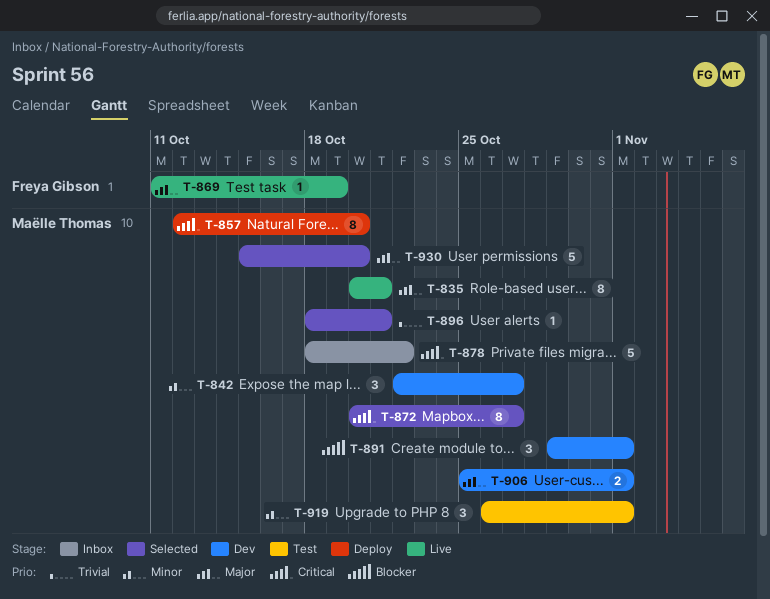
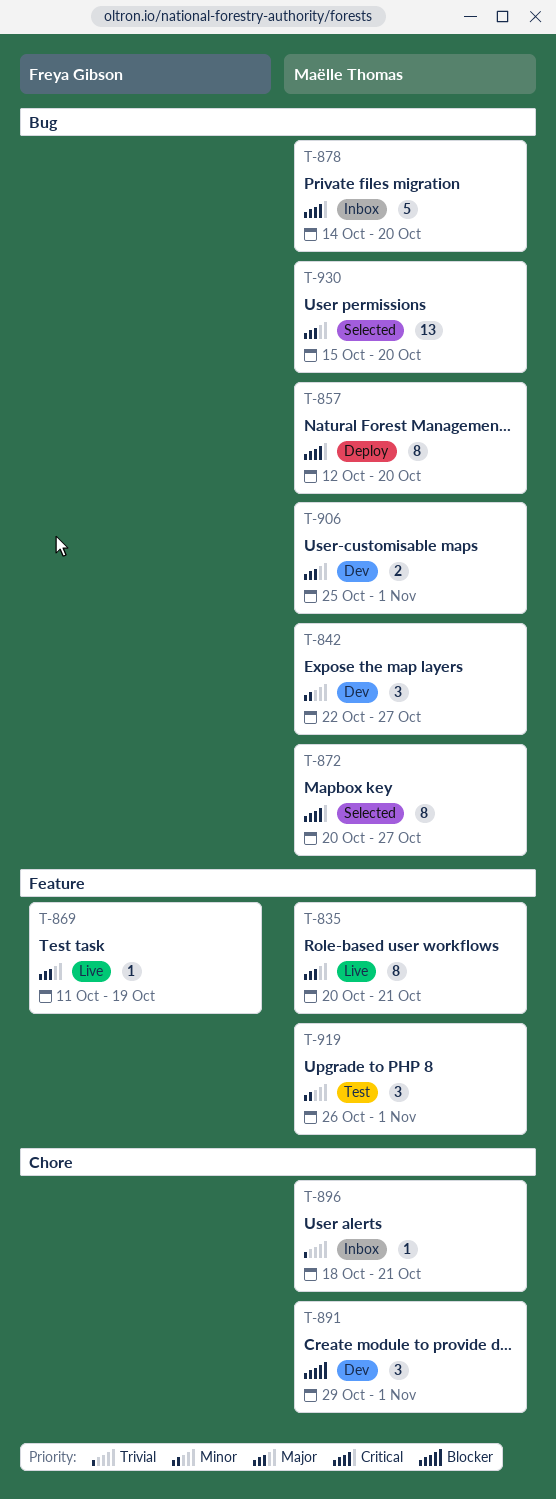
T-878, start: Oct 18 -> Oct 14
T-878, due: Oct 22 -> Oct 20
T-896, status: Selected -> Inbox
T-930, estimate: 5 -> 13

